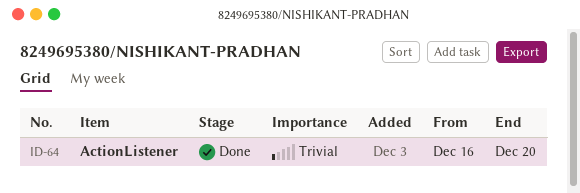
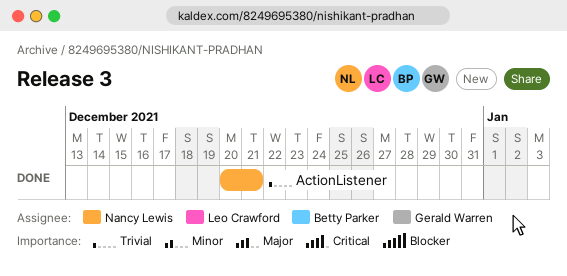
ActionListener, start: Dec 16 -> Dec 20
ActionListener, due: Dec 20 -> Dec 21

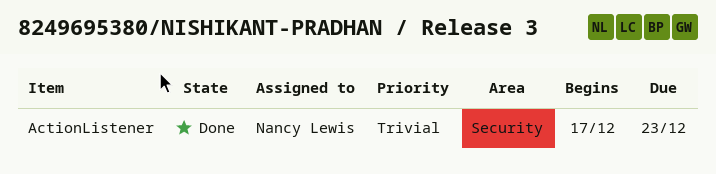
ActionListener, start: Dec 20 -> Dec 17
ActionListener, due: Dec 21 -> Dec 23

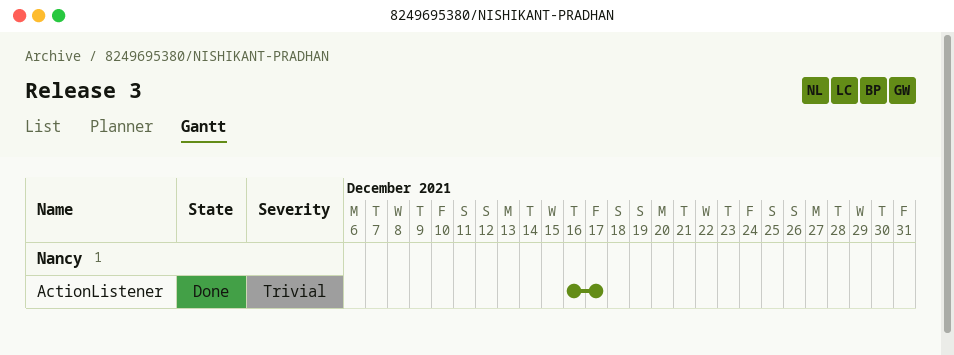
ActionListener, start: Dec 17 -> Dec 16
ActionListener, due: Dec 23 -> Dec 17

